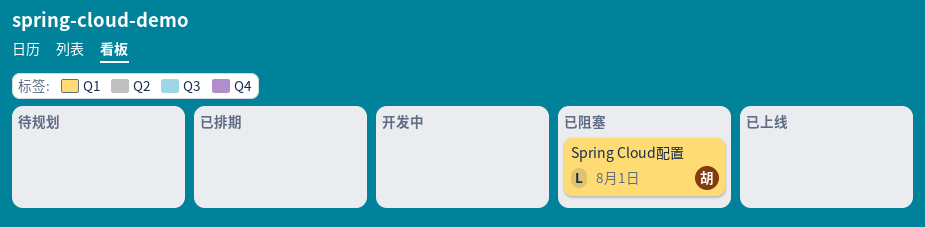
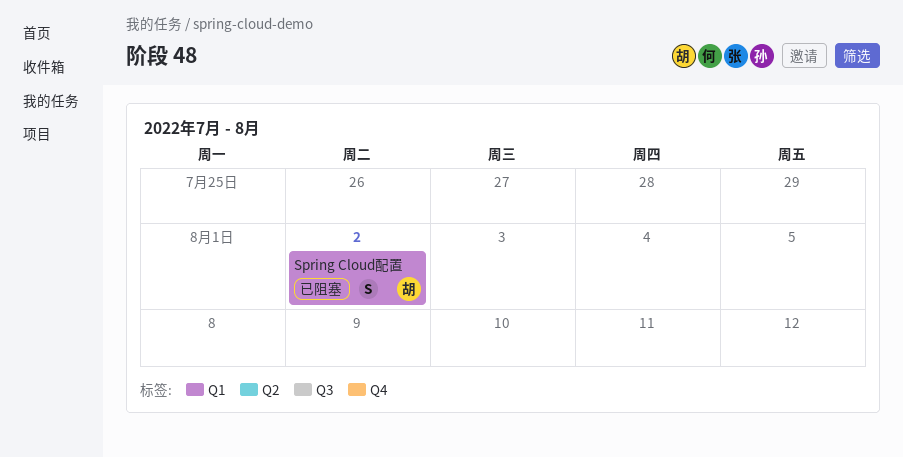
Spring Cloud配置, estimate: L -> S
Spring Cloud配置, due: Aug 1 -> Aug 2

